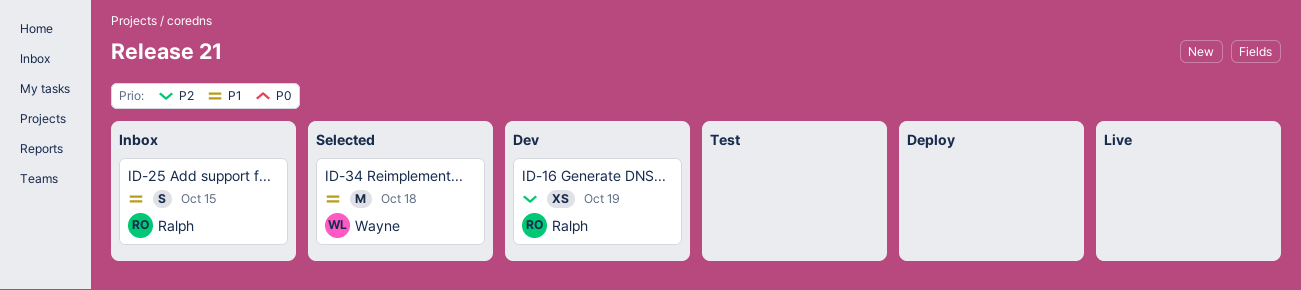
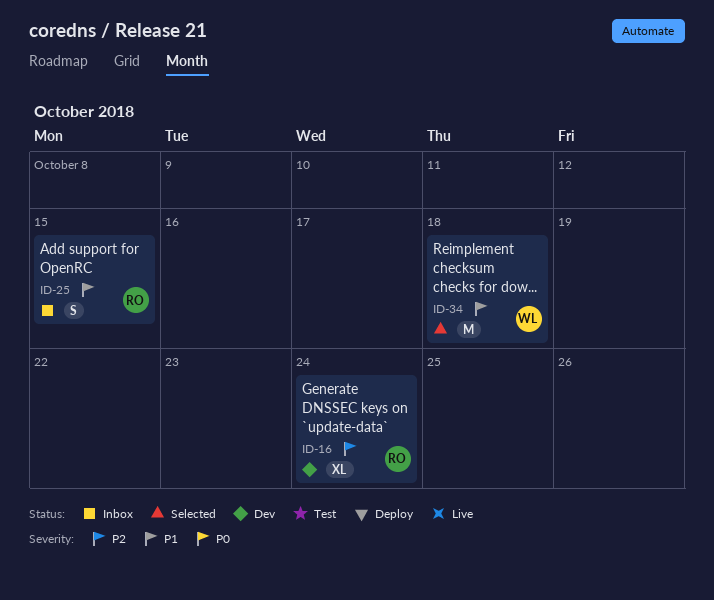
ID-16, estimate: XS -> XL
ID-16, due: Oct 19 -> Oct 24

